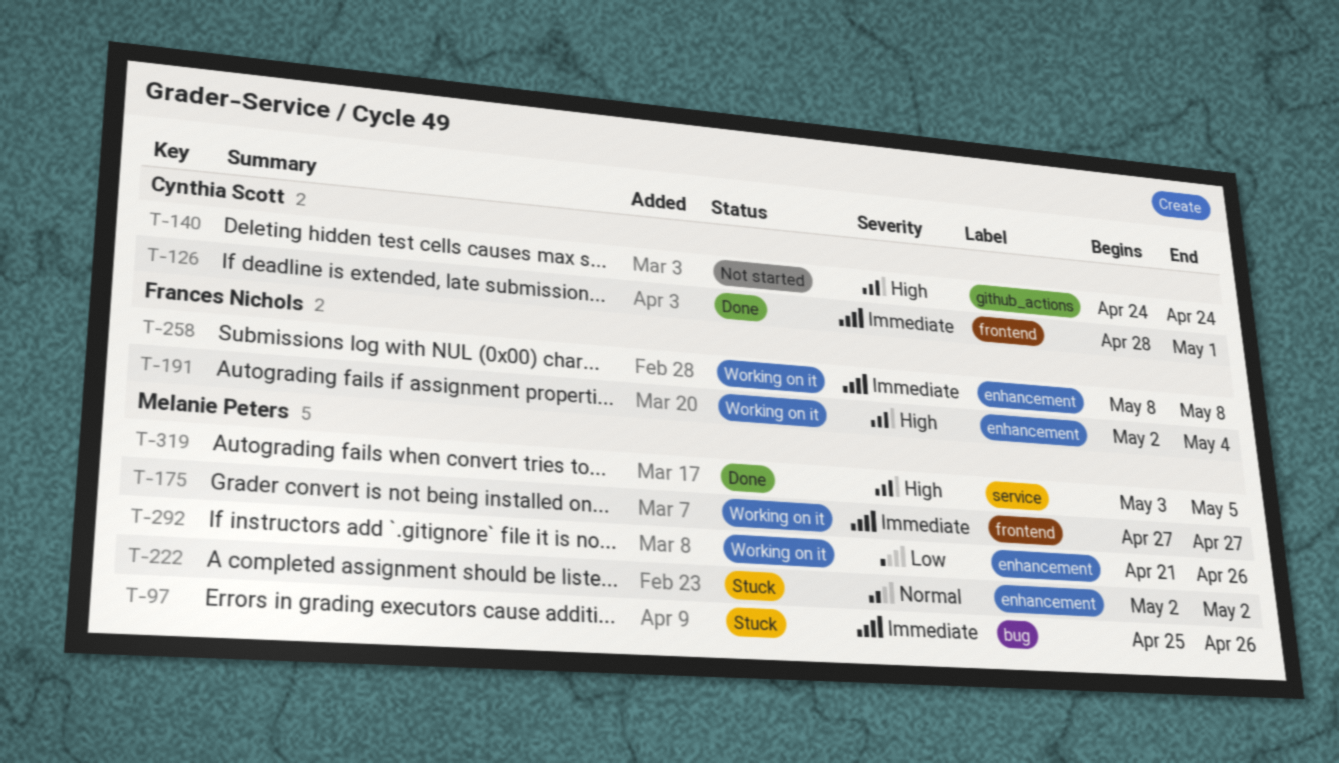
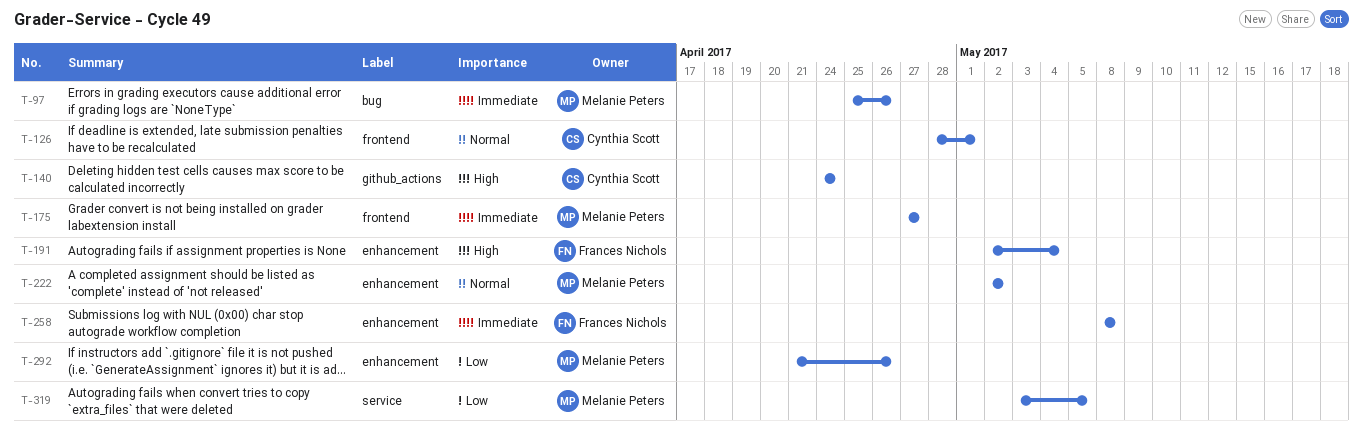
T-126, priority: Immediate -> Normal
T-319, priority: High -> Low

